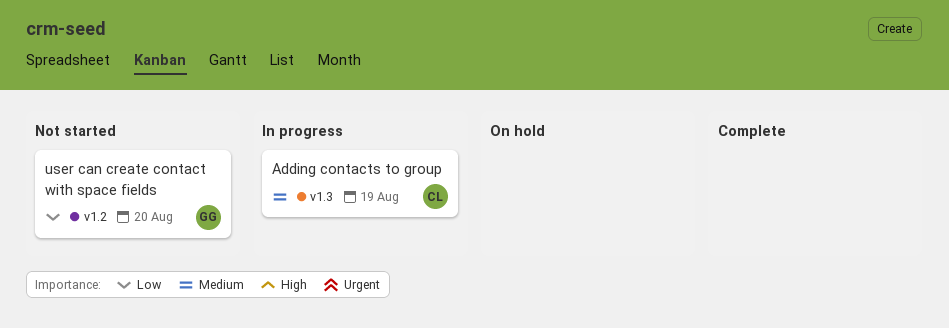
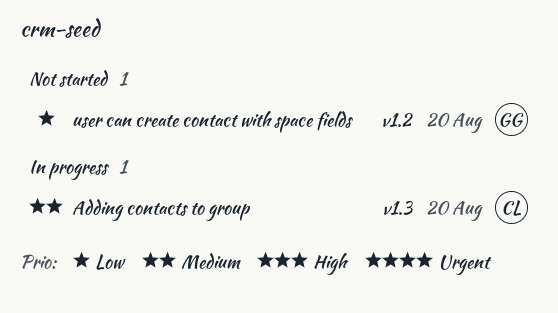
Adding contacts to group, due: Aug 19 -> Aug 20

